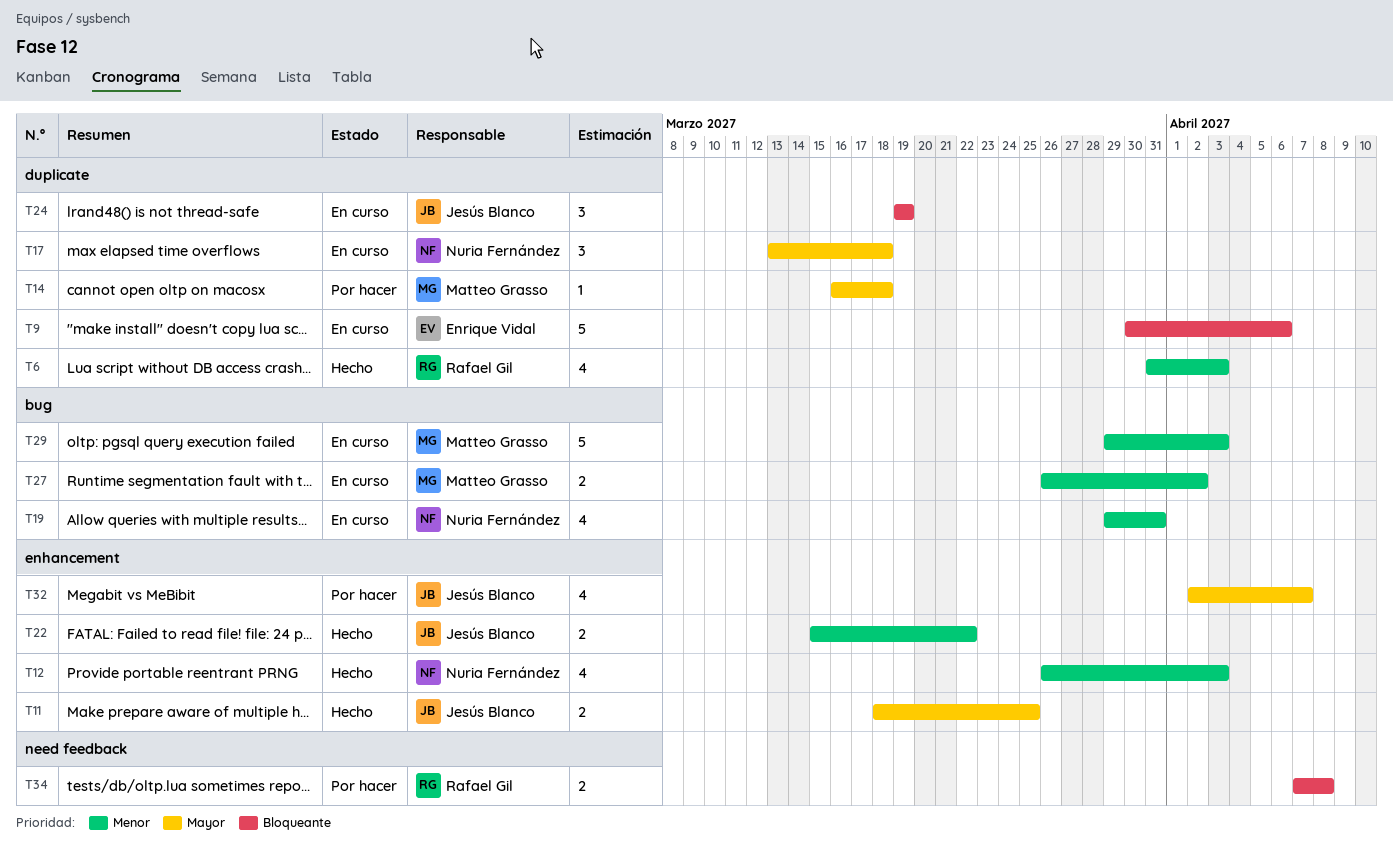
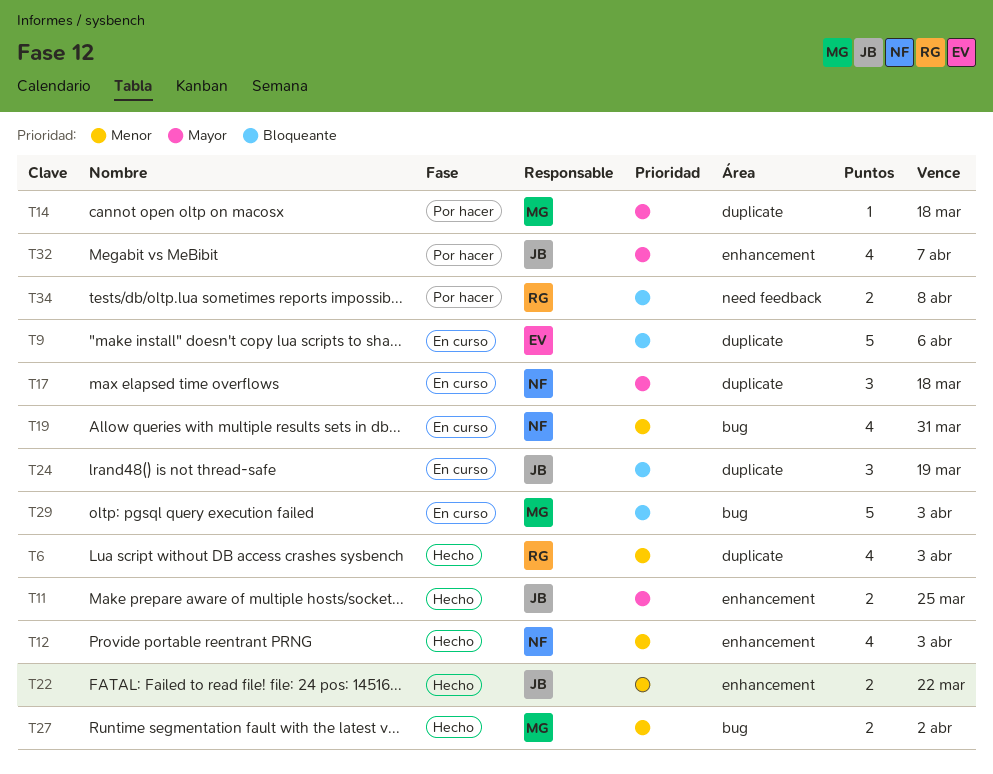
T27, status: En curso -> Hecho
T29, priority: Menor -> Bloqueante

